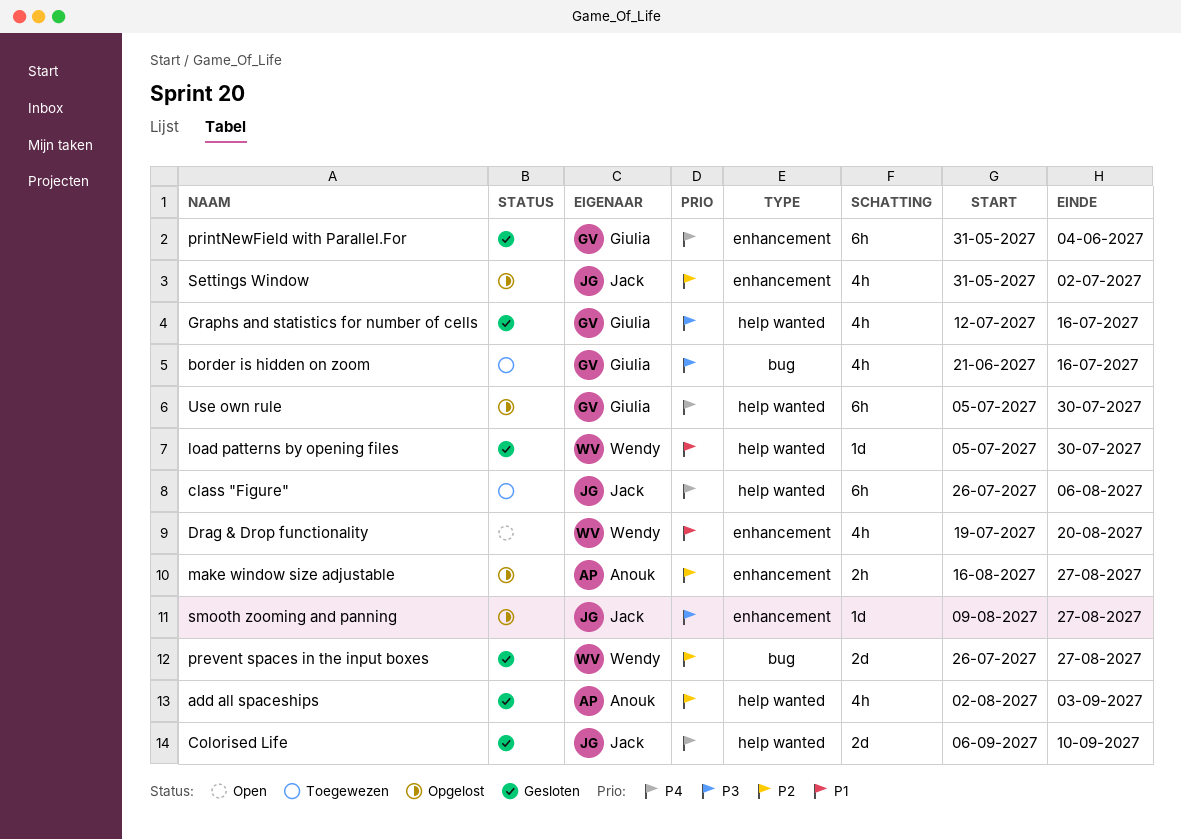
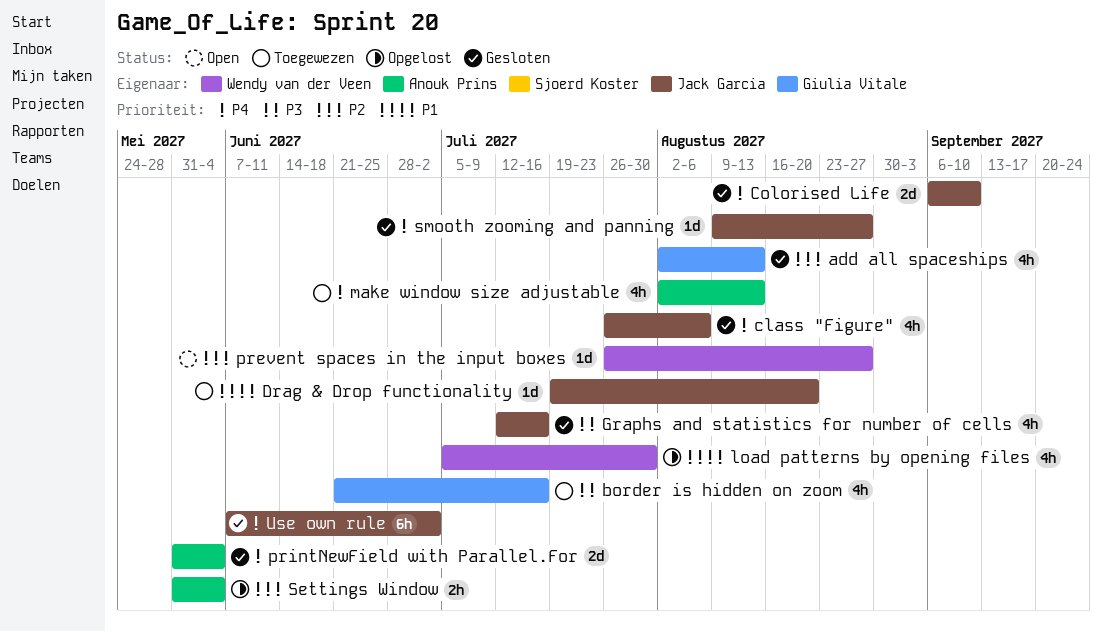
add all spaceships, owner: Anouk Prins -> Giulia Vitale
add all spaceships, due: Sep 3 -> Aug 13
class "Figure", status: Toegewezen -> Gesloten
class "Figure", estimate: 6h -> 4h
Drag & Drop functionality, status: Open -> Toegewezen
Drag & Drop functionality, owner: Wendy van der Veen -> Jack Garcia
Drag & Drop functionality, estimate: 4h -> 1d
Graphs and statistics for number of cells, owner: Giulia Vitale -> Jack Garcia
load patterns by opening files, status: Gesloten -> Opgelost
load patterns by opening files, estimate: 1d -> 4h
make window size adjustable, status: Opgelost -> Toegewezen
make window size adjustable, priority: P2 -> P4
make window size adjustable, estimate: 2h -> 4h
make window size adjustable, start: Aug 16 -> Aug 2
make window size adjustable, due: Aug 27 -> Aug 13
prevent spaces in the input boxes, status: Gesloten -> Open
prevent spaces in the input boxes, estimate: 2d -> 1d
printNewField with Parallel.For, owner: Giulia Vitale -> Anouk Prins
printNewField with Parallel.For, estimate: 6h -> 2d
Settings Window, owner: Jack Garcia -> Anouk Prins
Settings Window, estimate: 4h -> 2h
Settings Window, due: Jul 2 -> Jun 4
smooth zooming and panning, status: Opgelost -> Gesloten
smooth zooming and panning, priority: P3 -> P4
Use own rule, status: Opgelost -> Gesloten
Use own rule, owner: Giulia Vitale -> Jack Garcia
Use own rule, start: Jul 5 -> Jun 7
Use own rule, due: Jul 30 -> Jul 2

